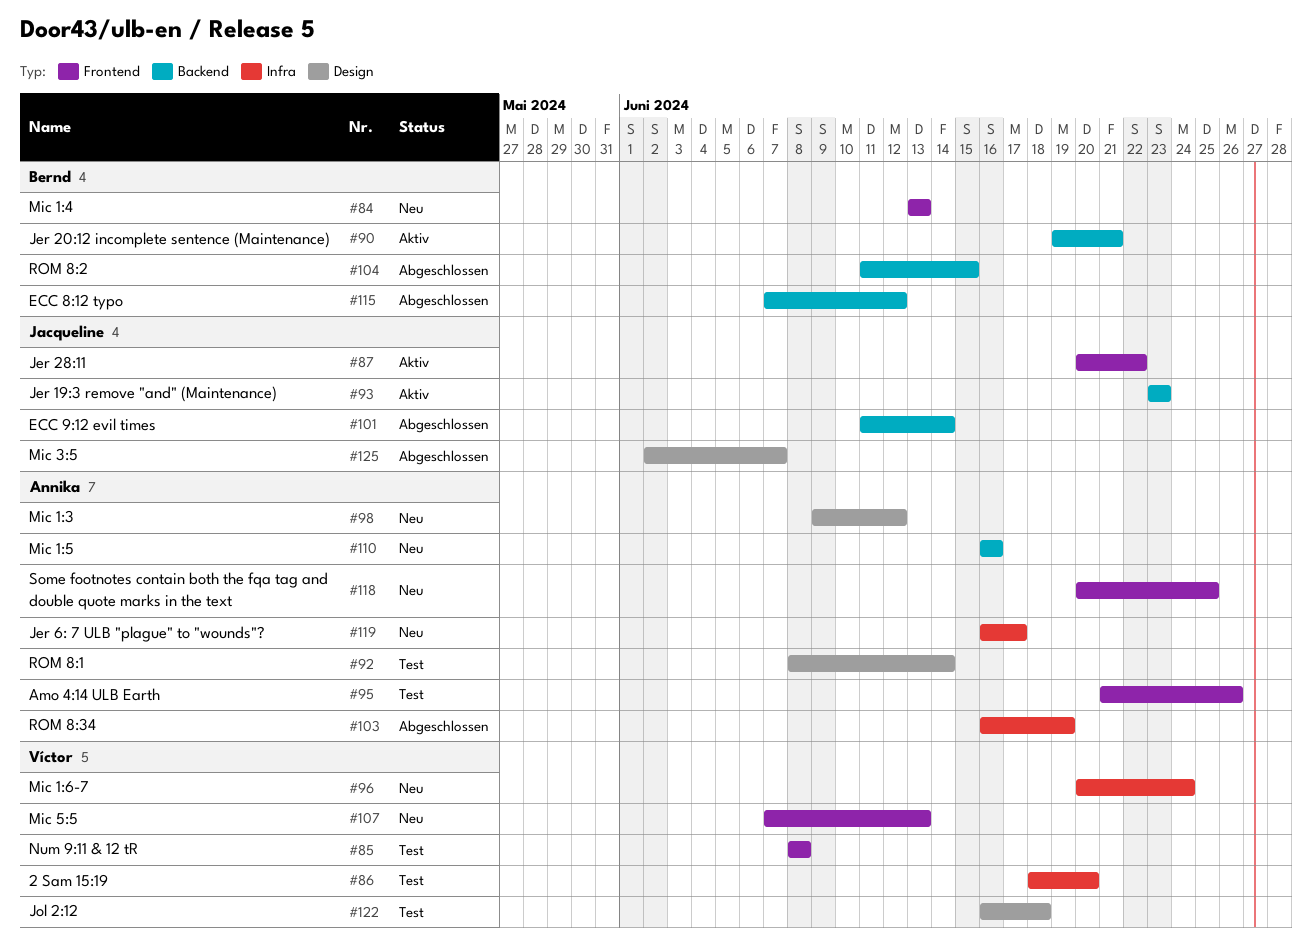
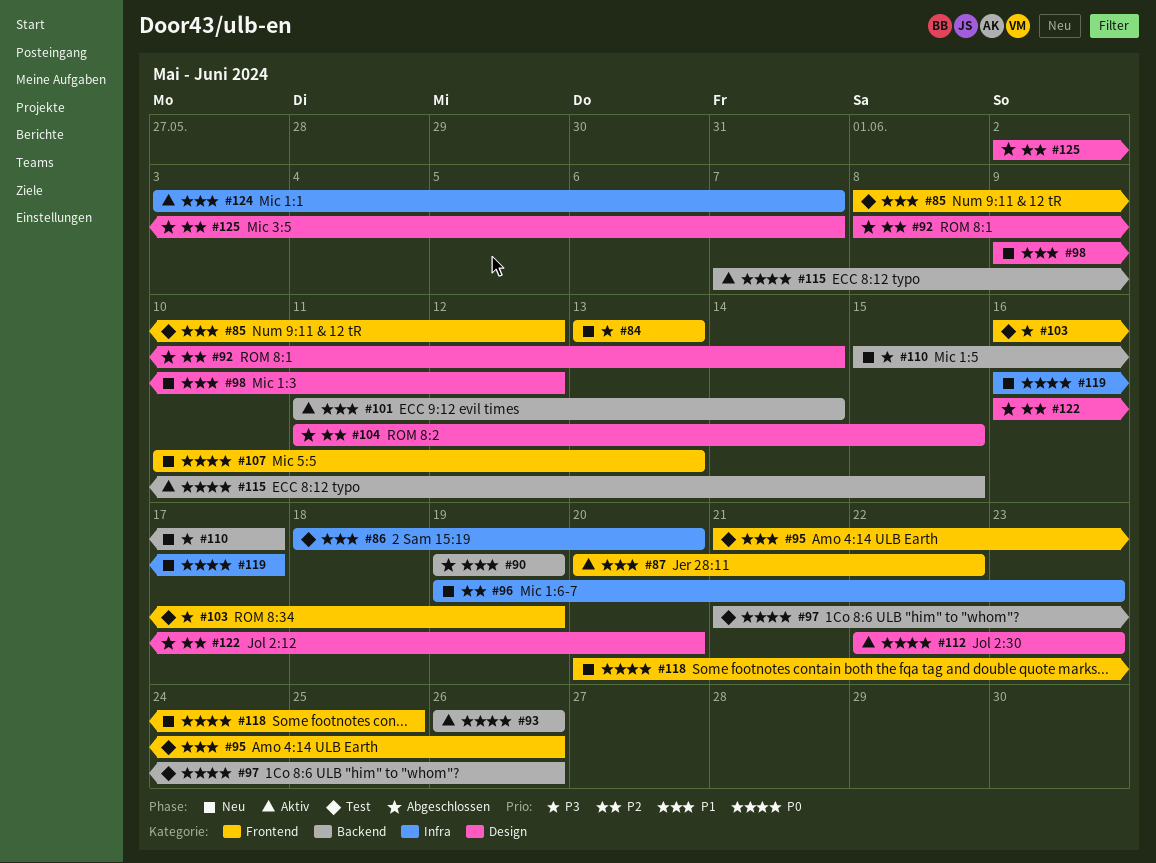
#85, due: Jun 8 -> Jun 12
#90, status: Aktiv -> Abgeschlossen
#90, due: Jun 21 -> Jun 19
#92, status: Test -> Abgeschlossen
#93, start: Jun 23 -> Jun 26
#93, due: Jun 23 -> Jun 26
#96, start: Jun 20 -> Jun 19
#96, due: Jun 24 -> Jun 23
#97: none -> present
#101, status: Abgeschlossen -> Aktiv
#103, status: Abgeschlossen -> Test
#103, label: Infra -> Frontend
#104, label: Backend -> Design
#107, start: Jun 7 -> Jun 10
#110, start: Jun 16 -> Jun 15
#110, due: Jun 16 -> Jun 17
#112: none -> present
#115, status: Abgeschlossen -> Aktiv
#115, due: Jun 12 -> Jun 15
#122, status: Test -> Abgeschlossen
#122, due: Jun 18 -> Jun 20
#124: none -> present

